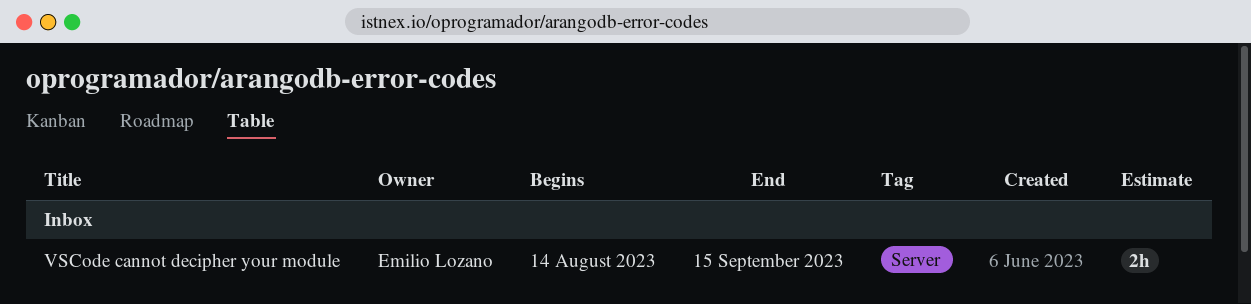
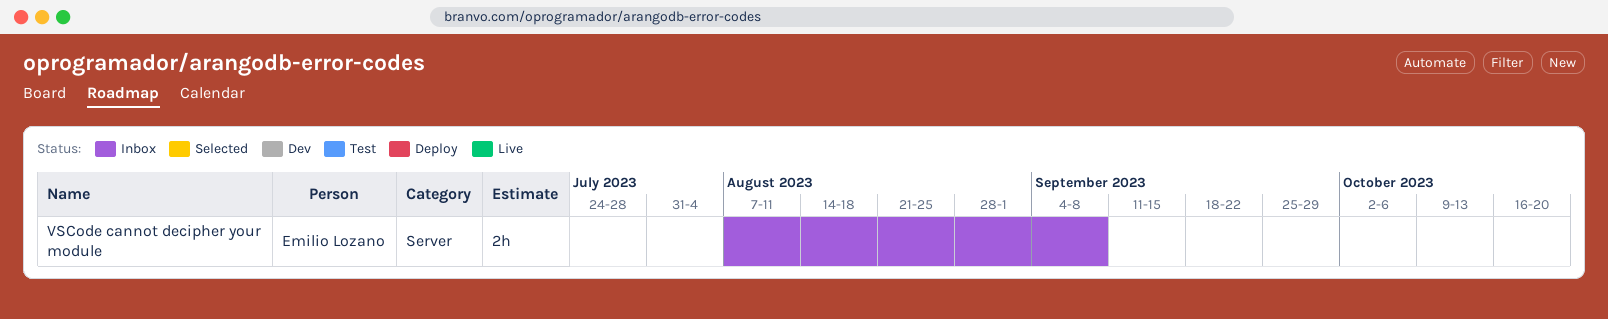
VSCode cannot decipher your module, start: Aug 14 -> Aug 7
VSCode cannot decipher your module, due: Sep 15 -> Sep 8

